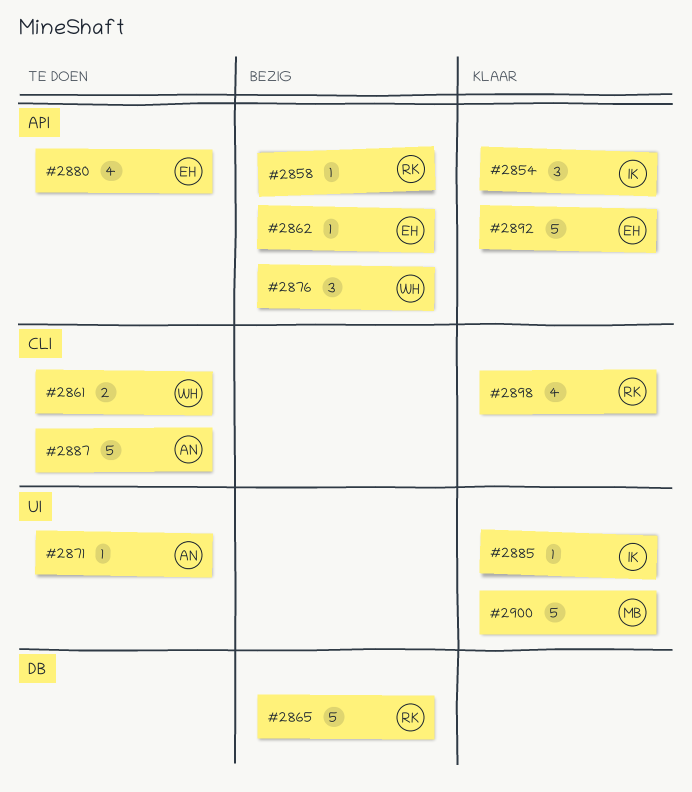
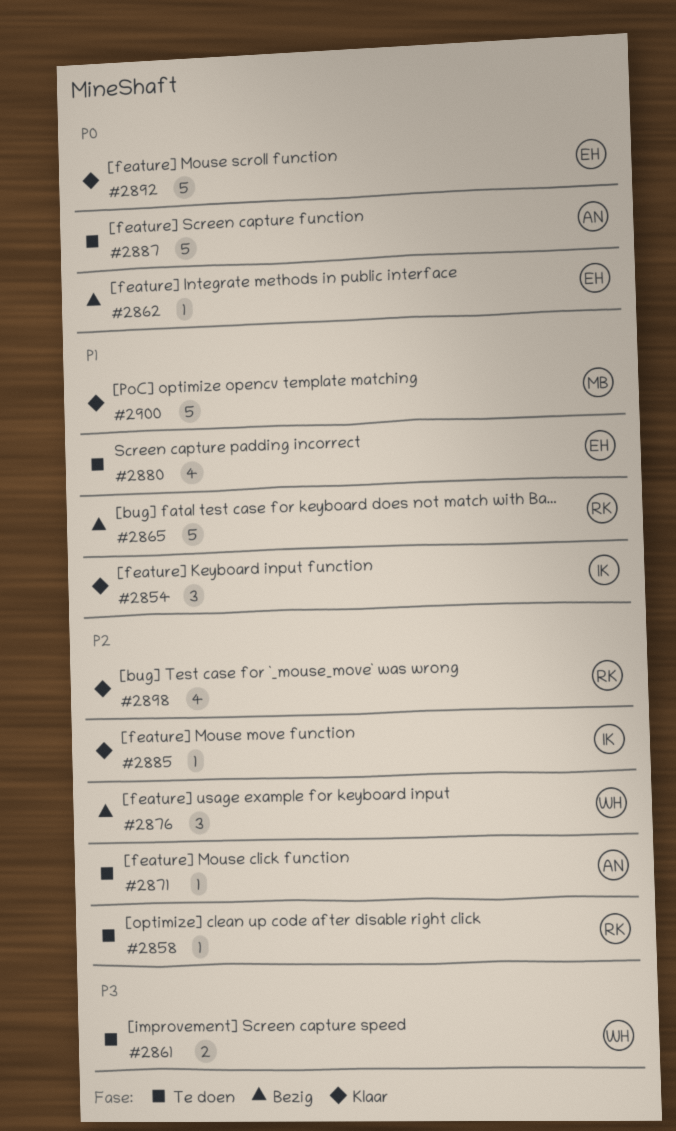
#2858, status: Bezig -> Te doen

